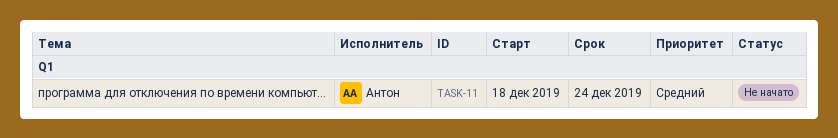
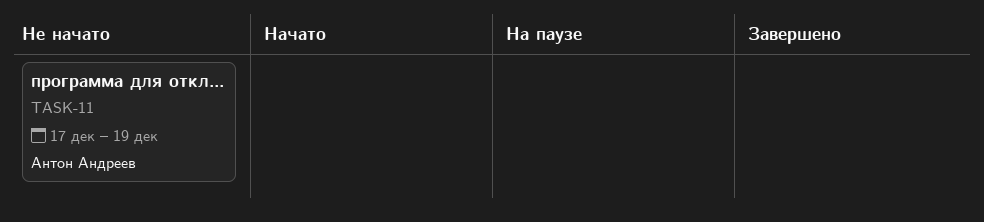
TASK-11, start: Dec 18 -> Dec 17
TASK-11, due: Dec 24 -> Dec 19

